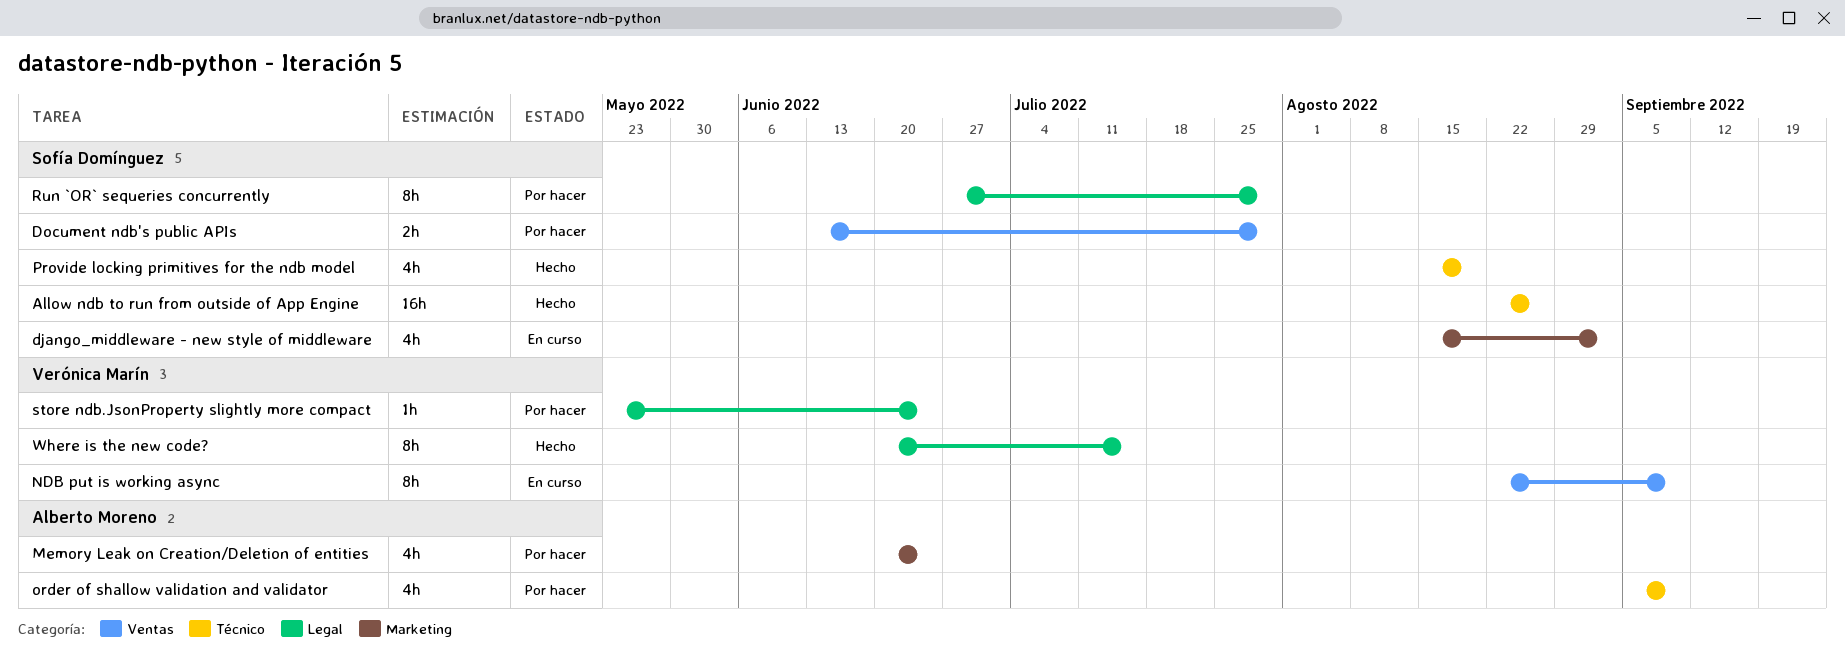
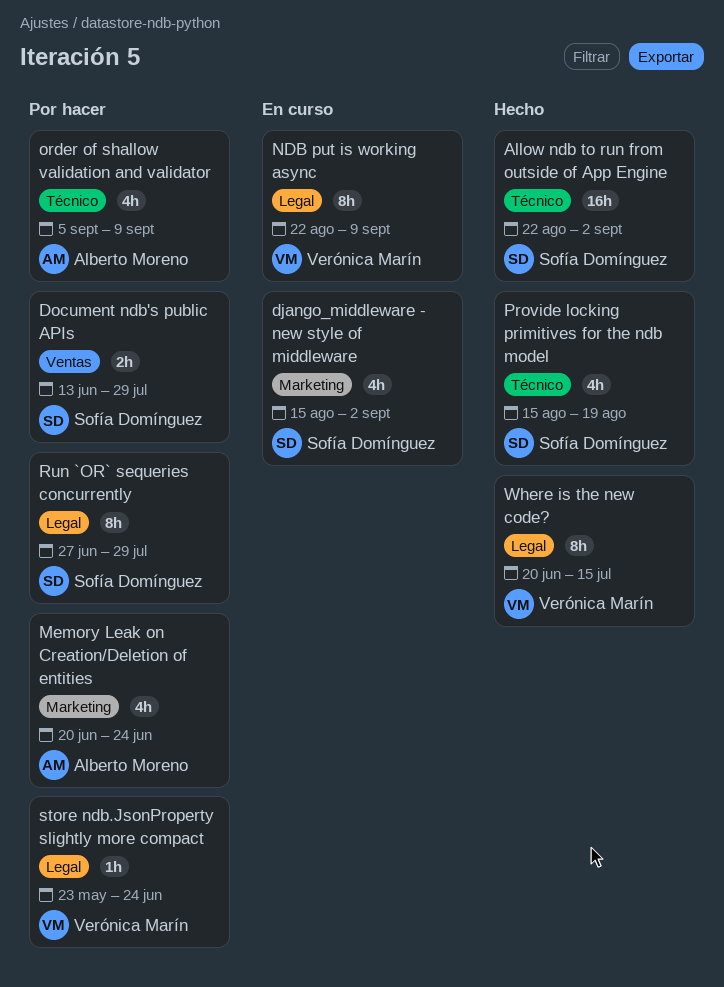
Allow ndb to run from outside of App Engine, due: Aug 26 -> Sep 2
NDB put is working async, label: Ventas -> Legal

